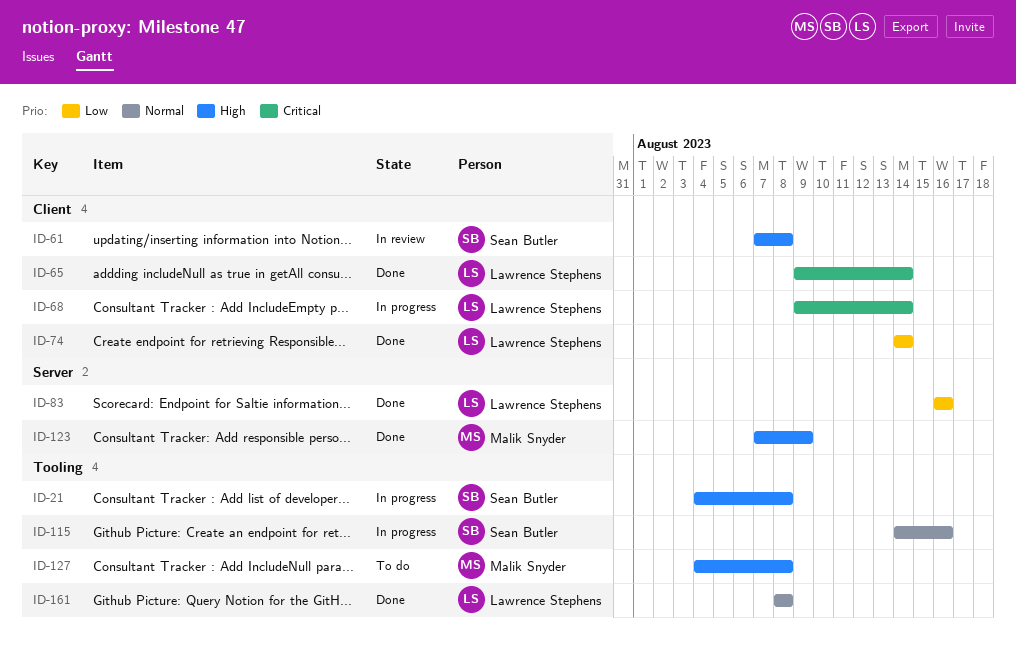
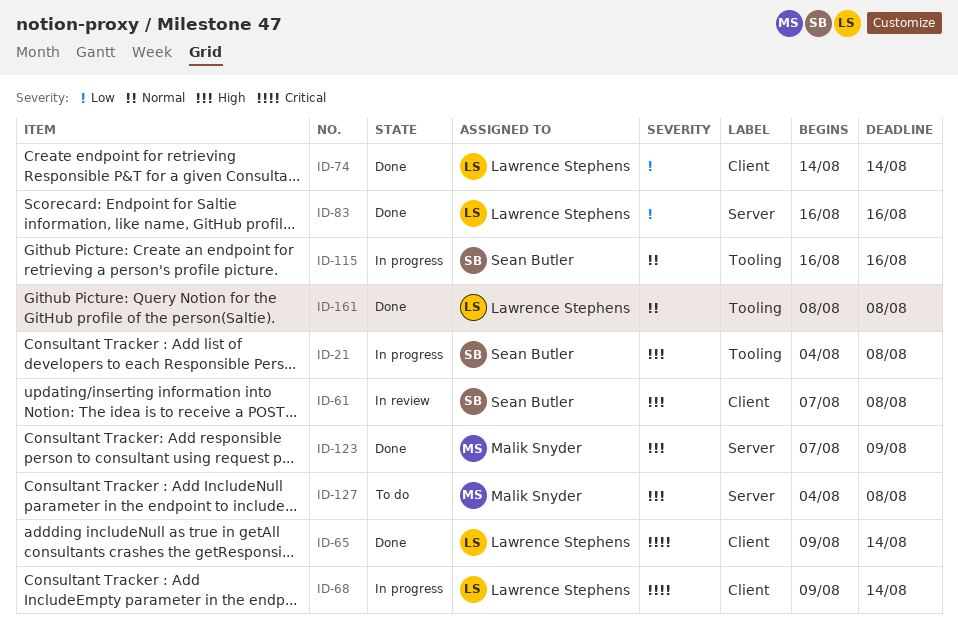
ID-115, start: Aug 14 -> Aug 16
ID-127, label: Tooling -> Server

